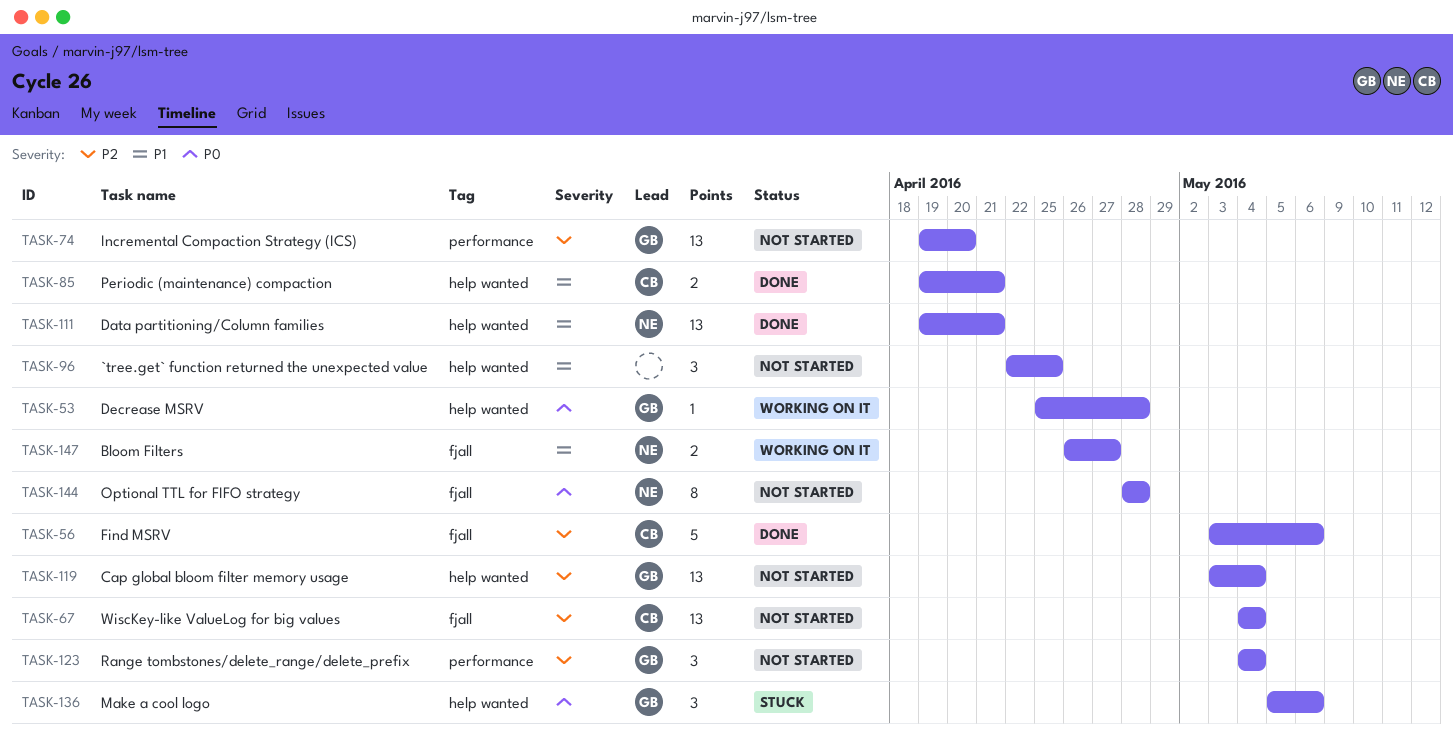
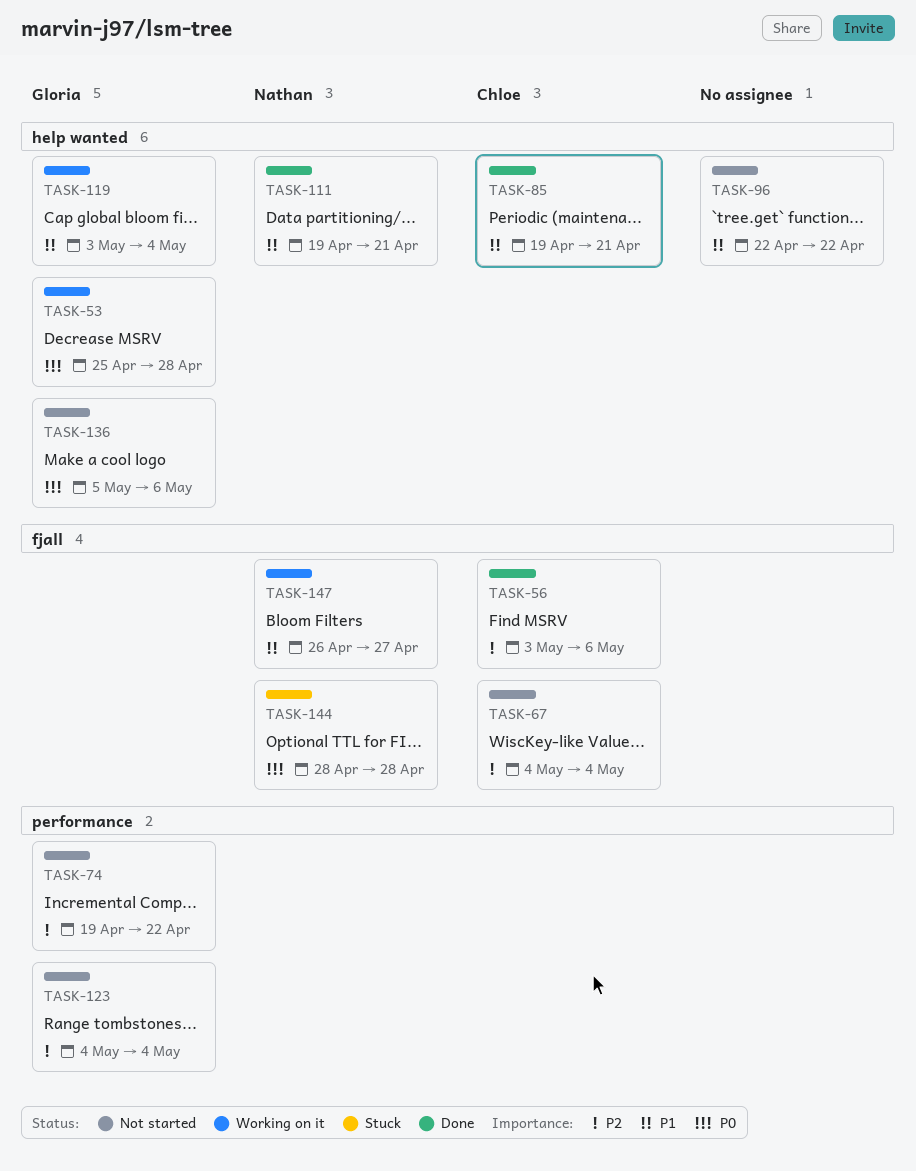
TASK-74, due: Apr 20 -> Apr 22
TASK-96, due: Apr 25 -> Apr 22
TASK-119, status: Not started -> Working on it
TASK-119, priority: P2 -> P1
TASK-136, status: Stuck -> Not started
TASK-144, status: Not started -> Stuck

